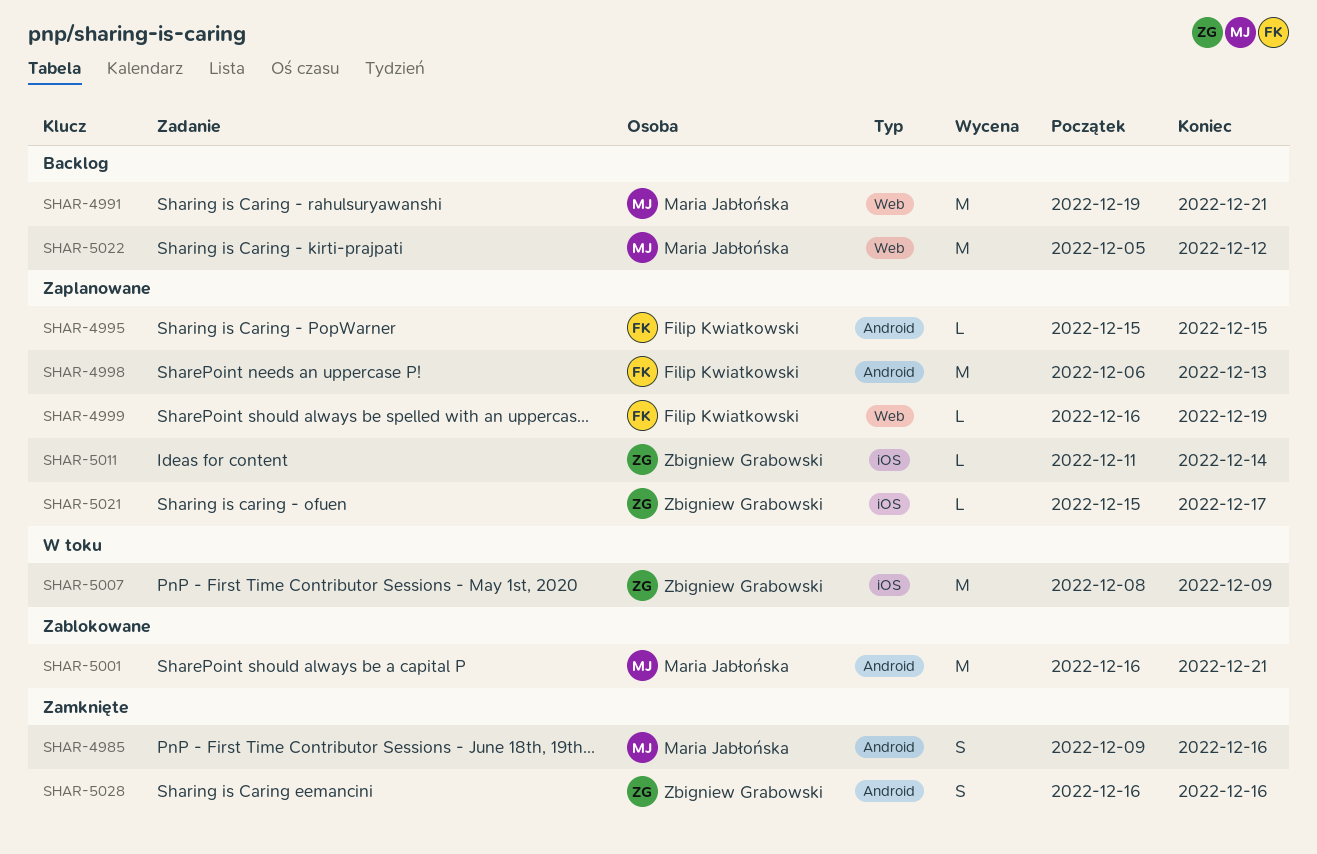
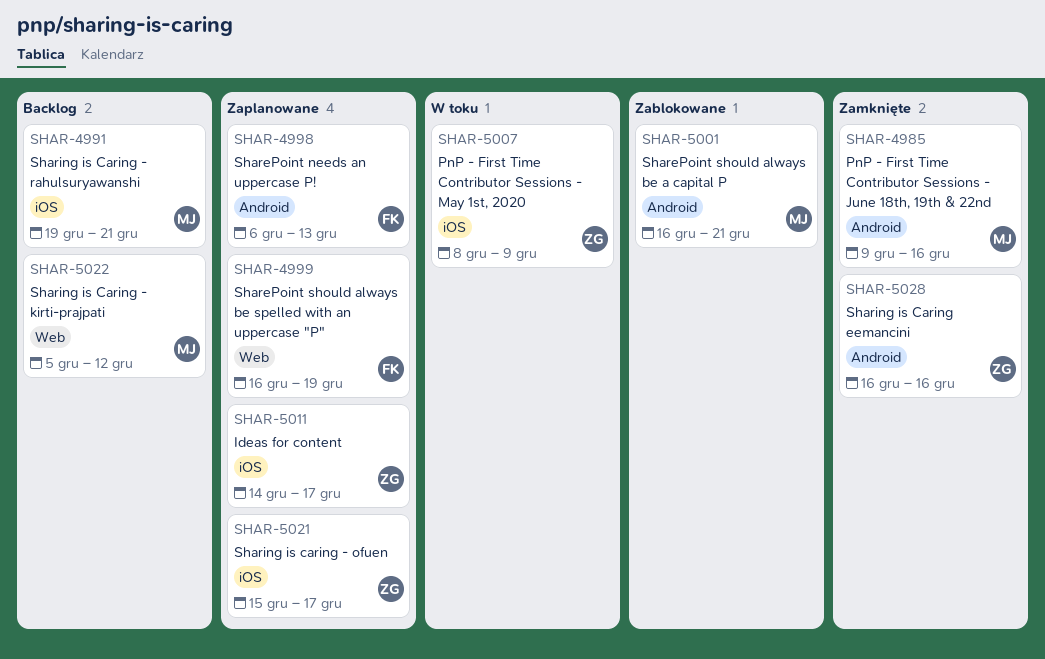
SHAR-4991, label: Web -> iOS
SHAR-4995: present -> none
SHAR-5011, start: Dec 11 -> Dec 14
SHAR-5011, due: Dec 14 -> Dec 17

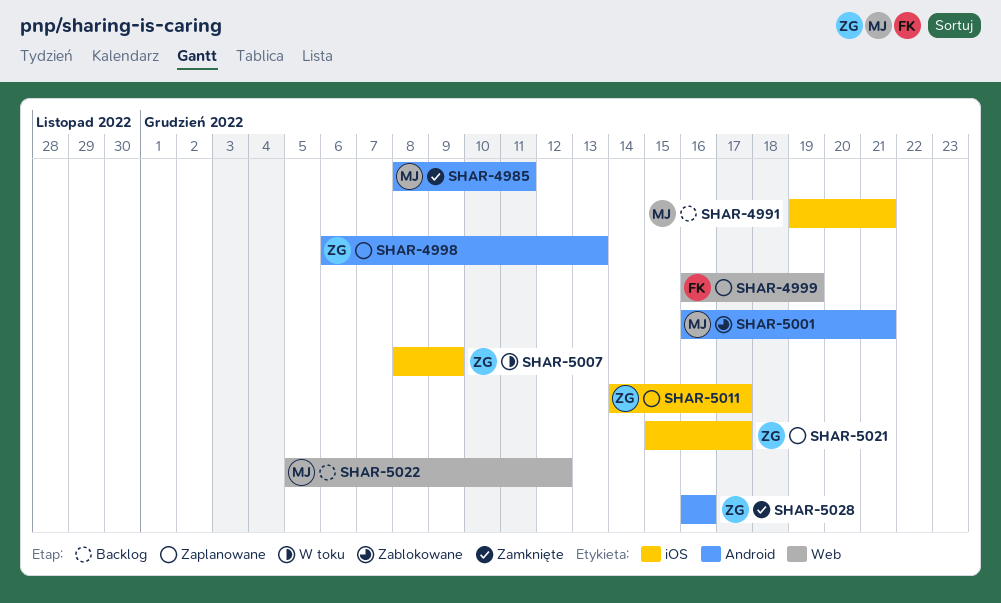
SHAR-4985, start: Dec 9 -> Dec 8
SHAR-4985, due: Dec 16 -> Dec 11
SHAR-4998, owner: FK -> ZG

